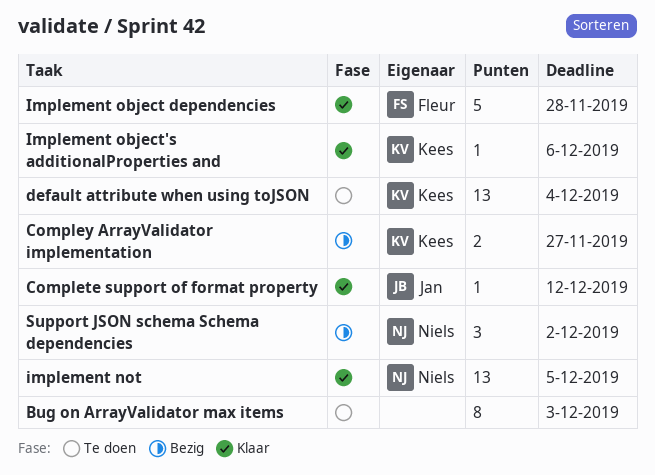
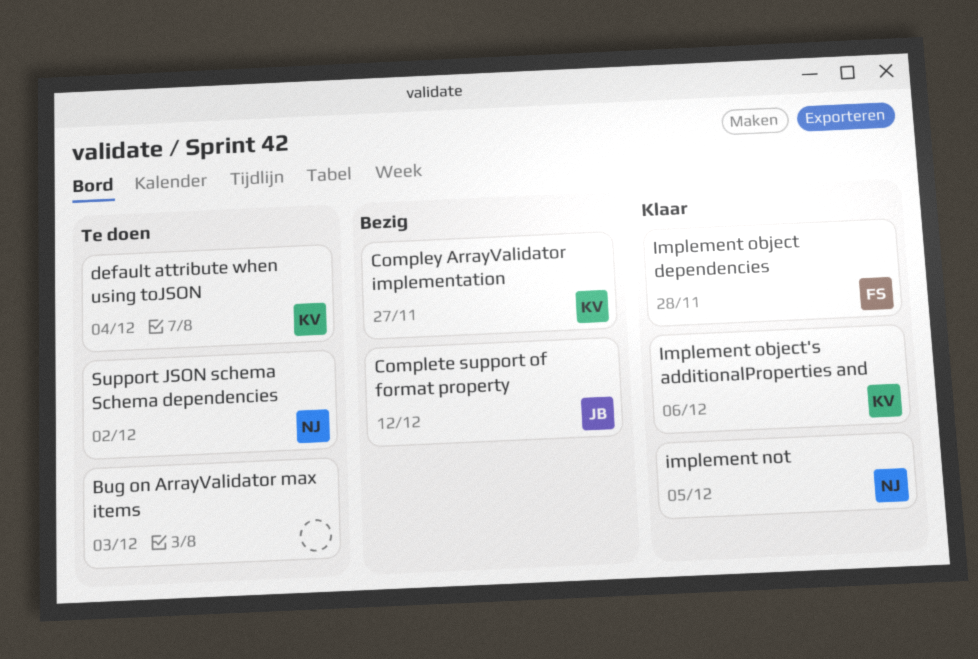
Complete support of format property, status: Klaar -> Bezig
Support JSON schema Schema dependencies, status: Bezig -> Te doen

